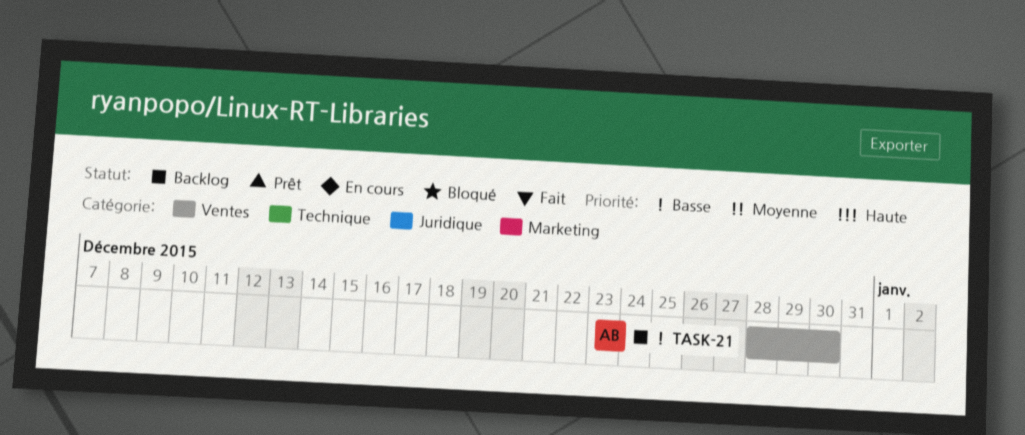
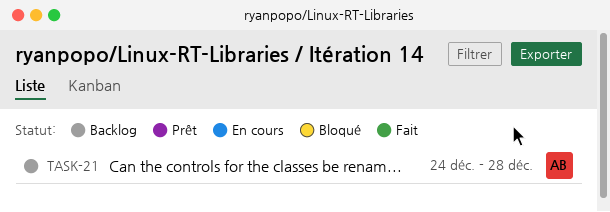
TASK-21, start: Dec 28 -> Dec 24
TASK-21, due: Dec 30 -> Dec 28

